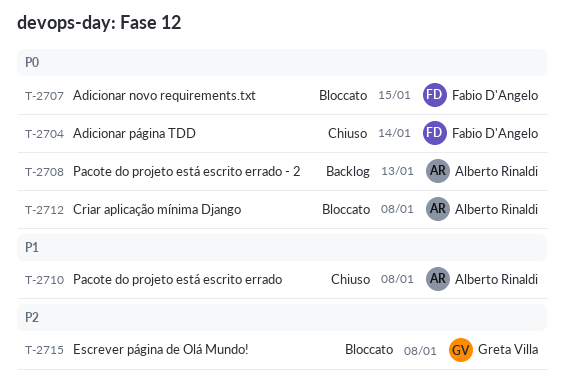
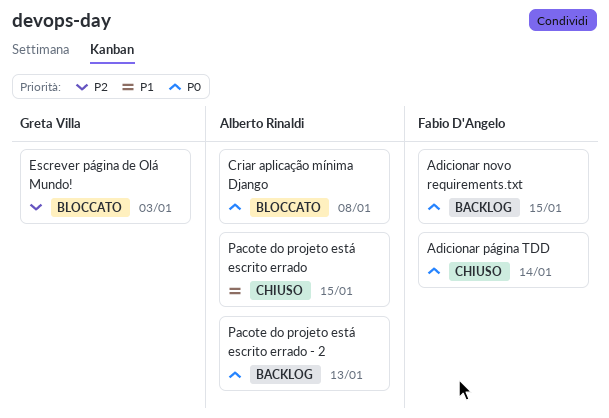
Adicionar novo requirements.txt, status: Bloccato -> Backlog
Escrever página de Olá Mundo!, due: Jan 8 -> Jan 3
Pacote do projeto está escrito errado, due: Jan 8 -> Jan 15

